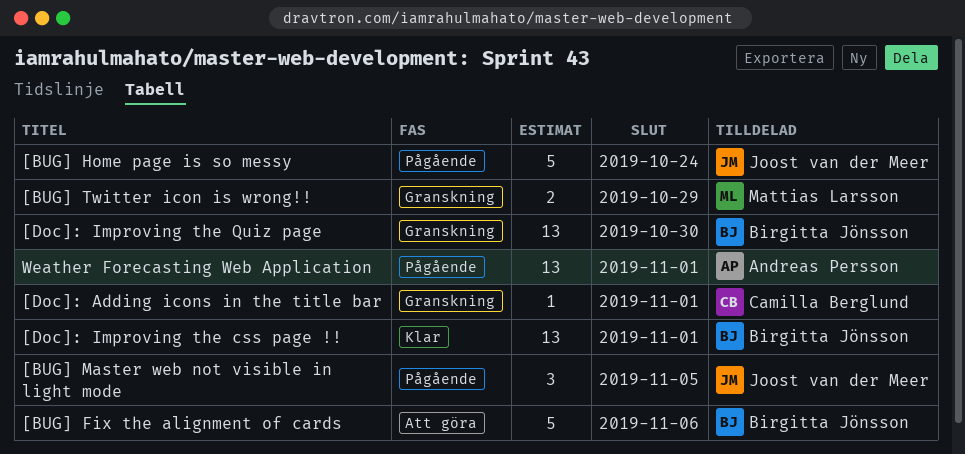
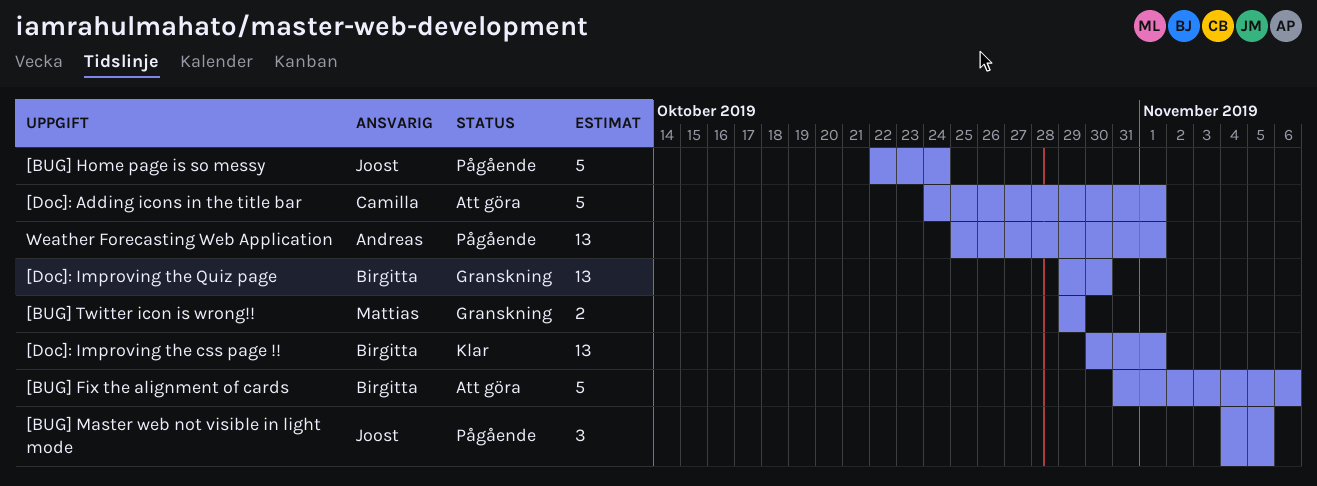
[Doc]: Adding icons in the title bar, status: Granskning -> Att göra
[Doc]: Adding icons in the title bar, estimate: 1 -> 5

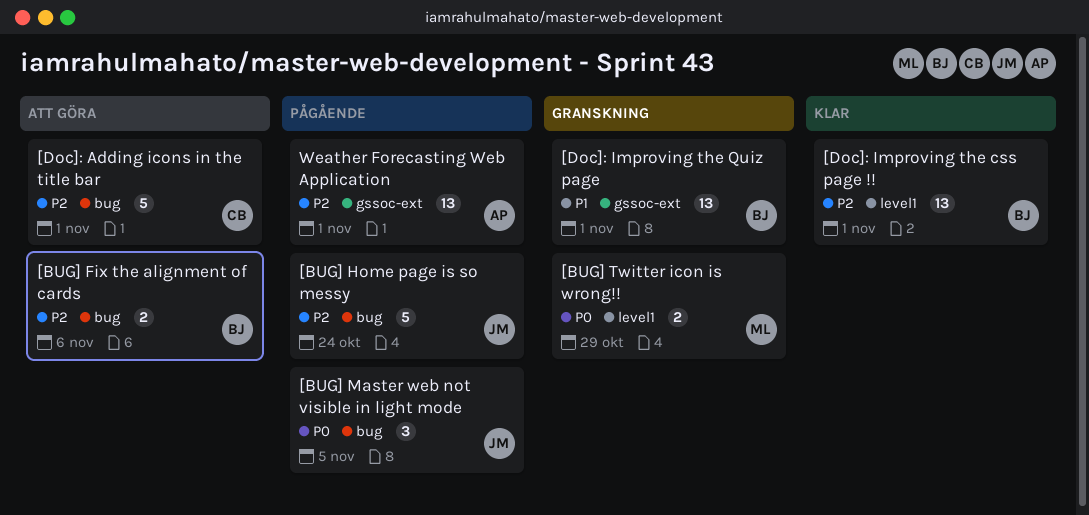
[BUG] Fix the alignment of cards, estimate: 5 -> 2
[Doc]: Improving the Quiz page, due: Oct 30 -> Nov 1

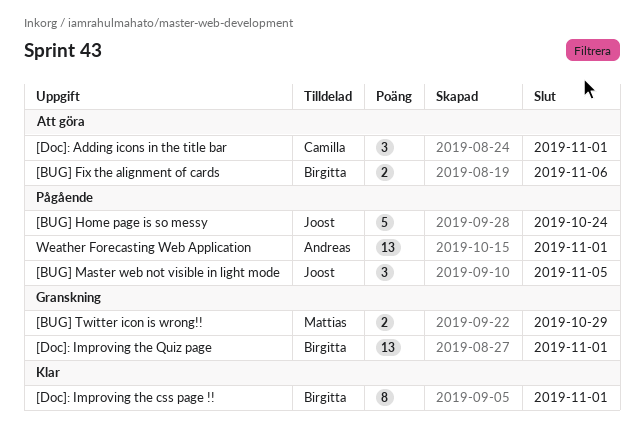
[Doc]: Adding icons in the title bar, estimate: 5 -> 3
[Doc]: Improving the css page !!, estimate: 13 -> 8

